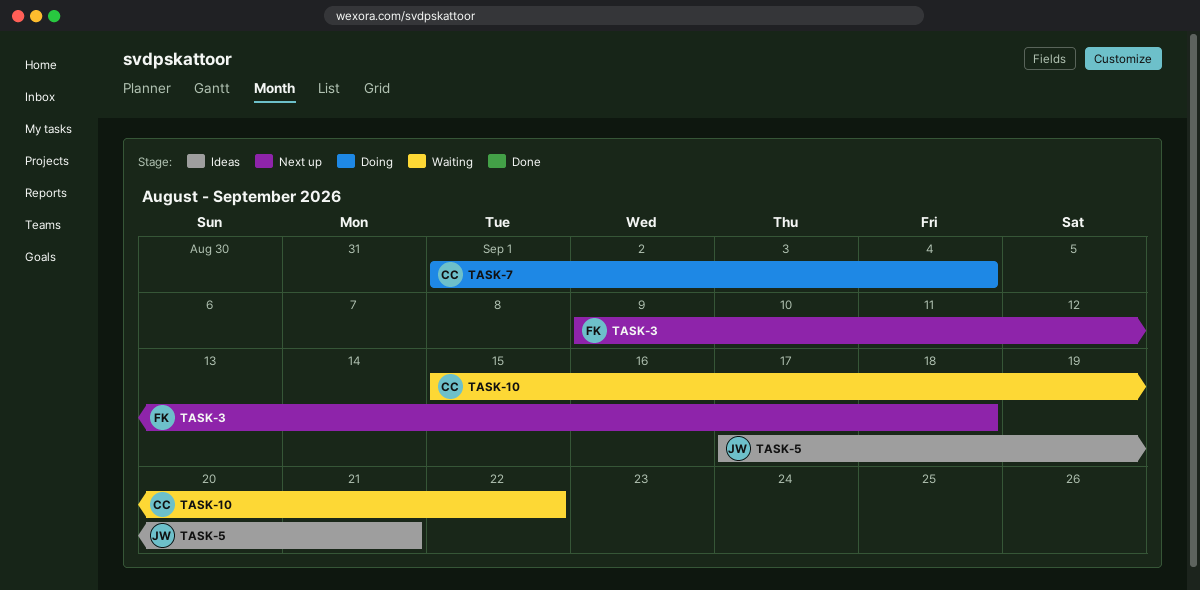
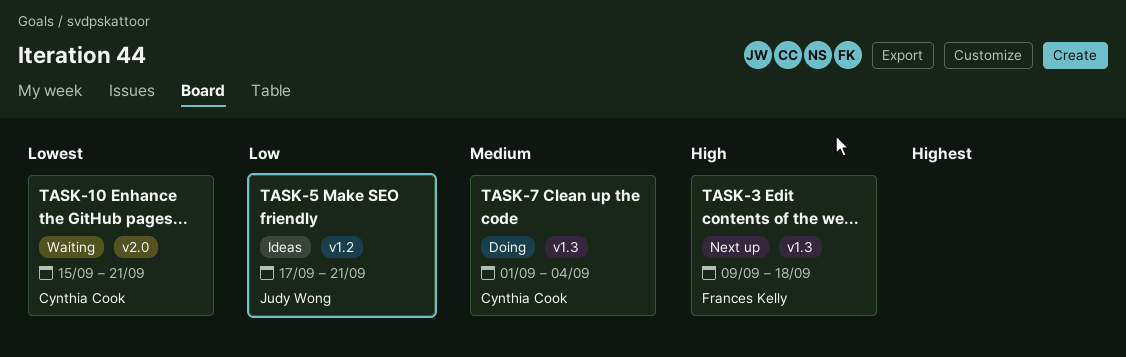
TASK-10, due: Sep 22 -> Sep 21

